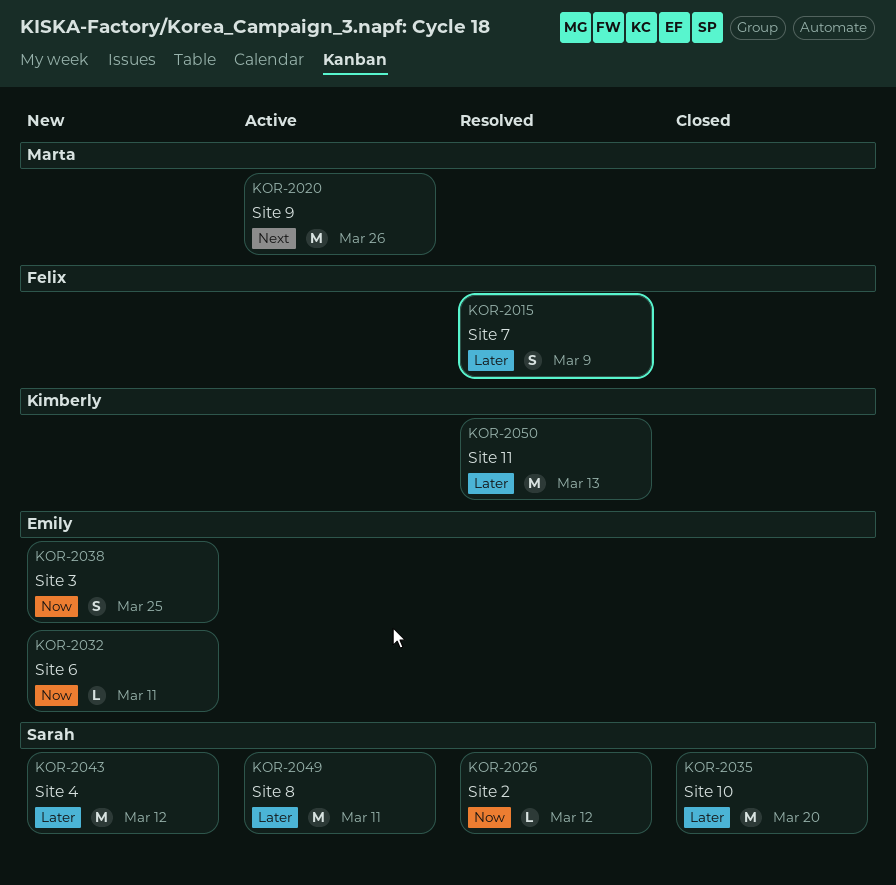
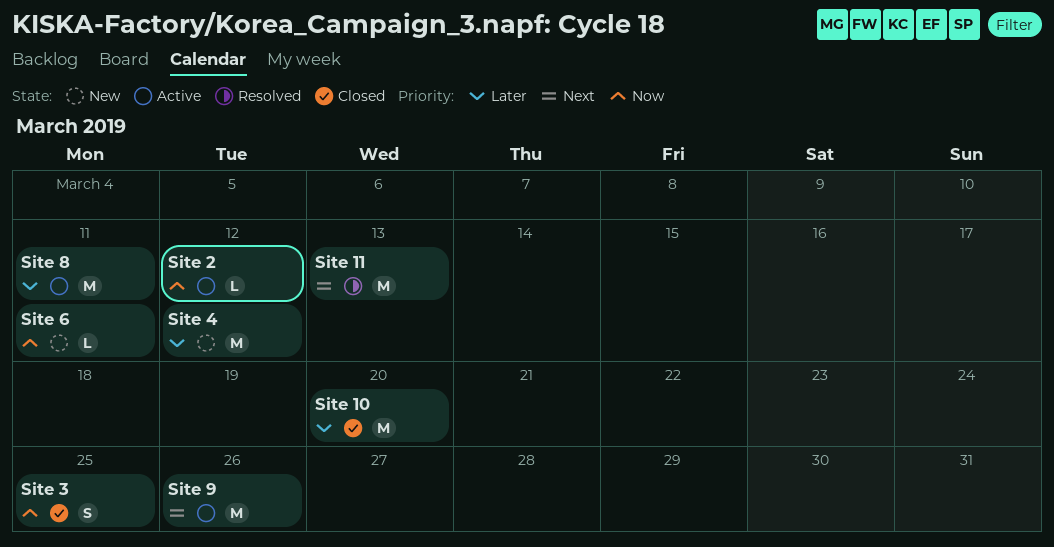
Site 11, priority: Later -> Next
Site 2, status: Resolved -> Active
Site 3, status: New -> Closed
Site 7: present -> none

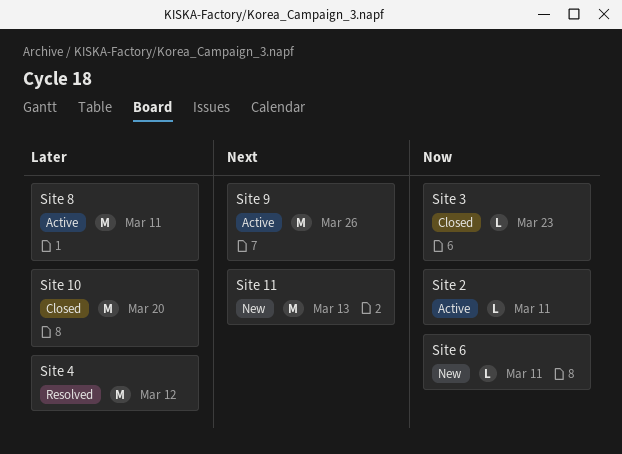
Site 11, status: Resolved -> New
Site 2, due: Mar 12 -> Mar 11
Site 3, estimate: S -> L
Site 3, due: Mar 25 -> Mar 23
Site 4, status: New -> Resolved

